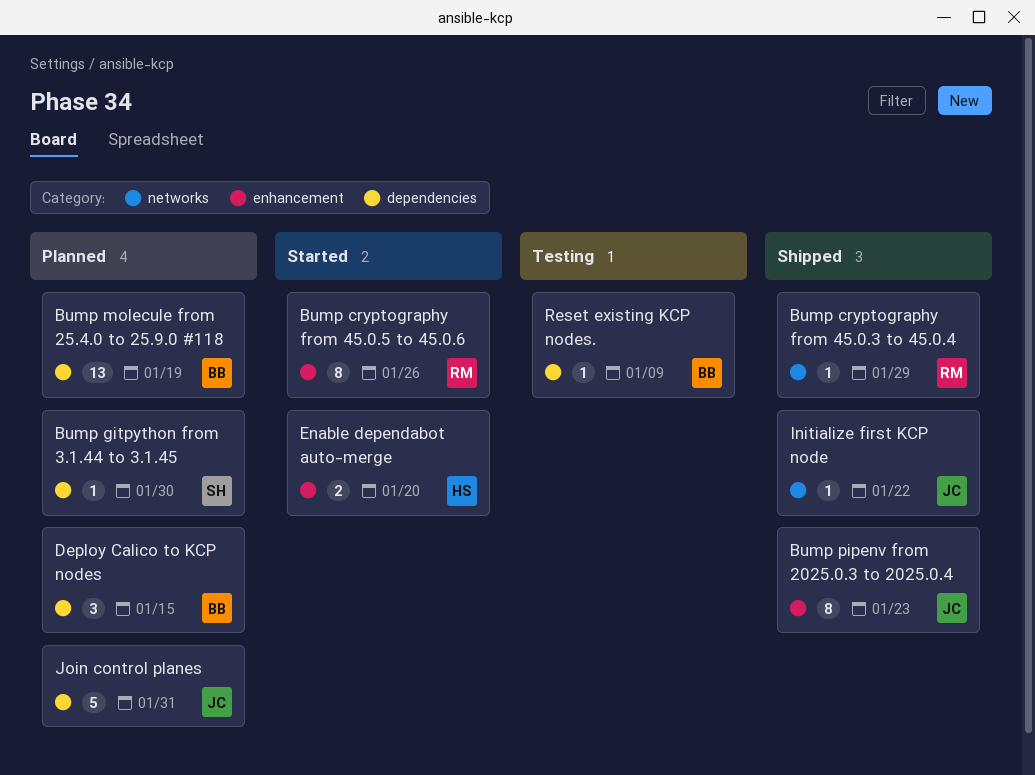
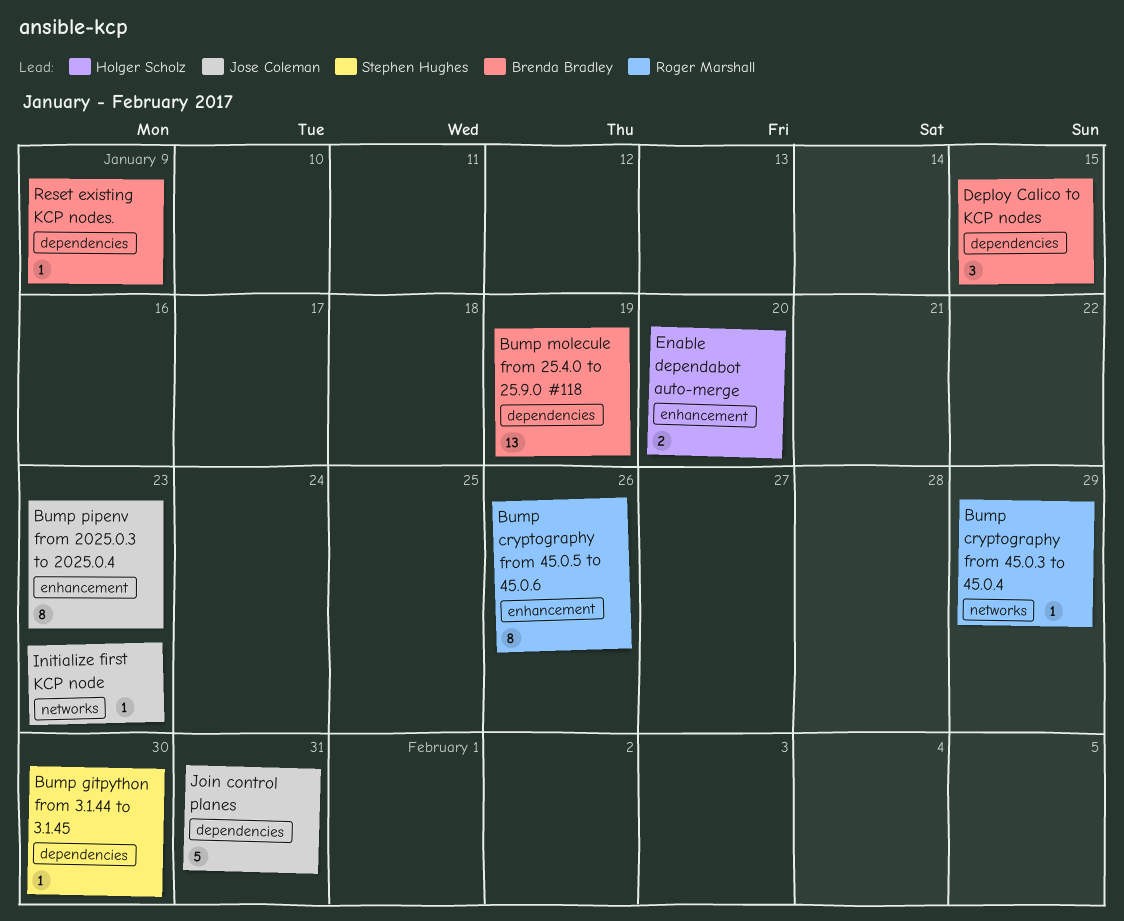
Initialize first KCP node, due: Jan 22 -> Jan 23

